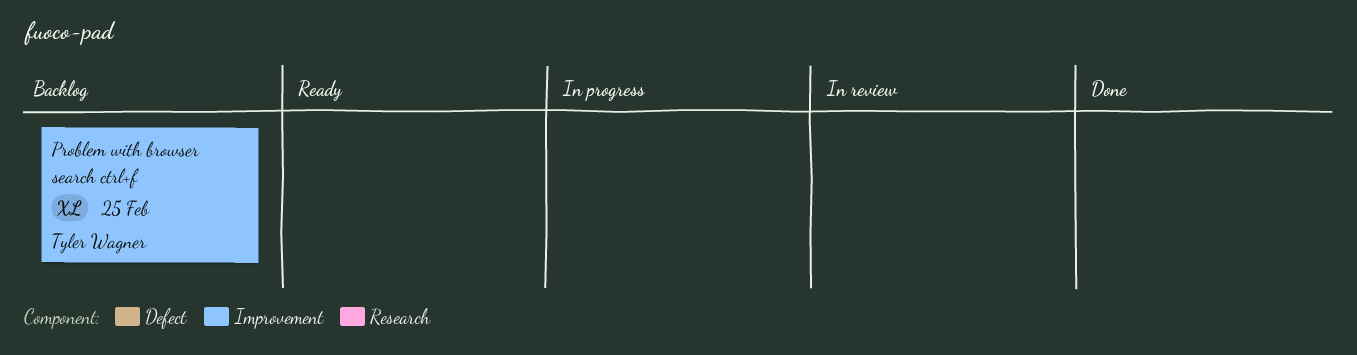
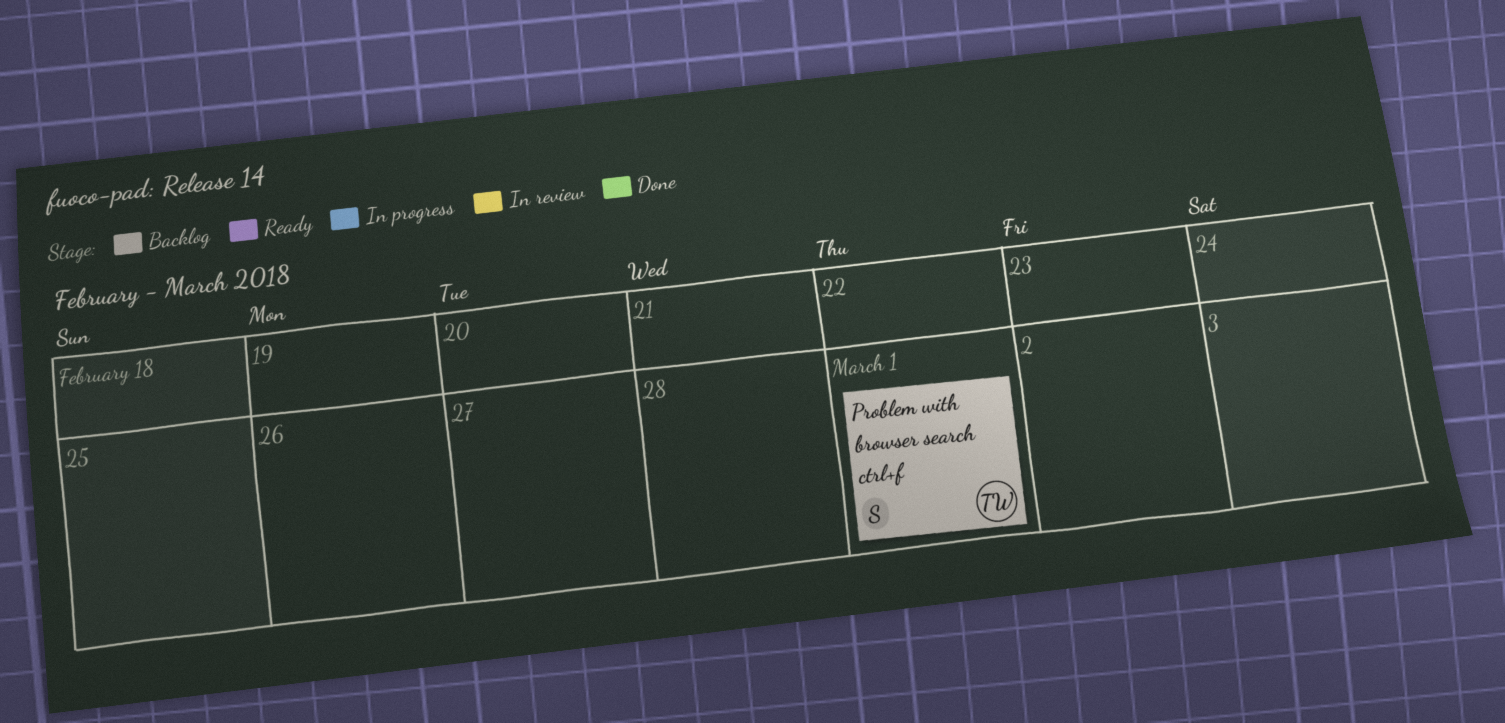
Problem with browser search ctrl+f, estimate: XL -> S
Problem with browser search ctrl+f, due: Feb 25 -> Mar 1

